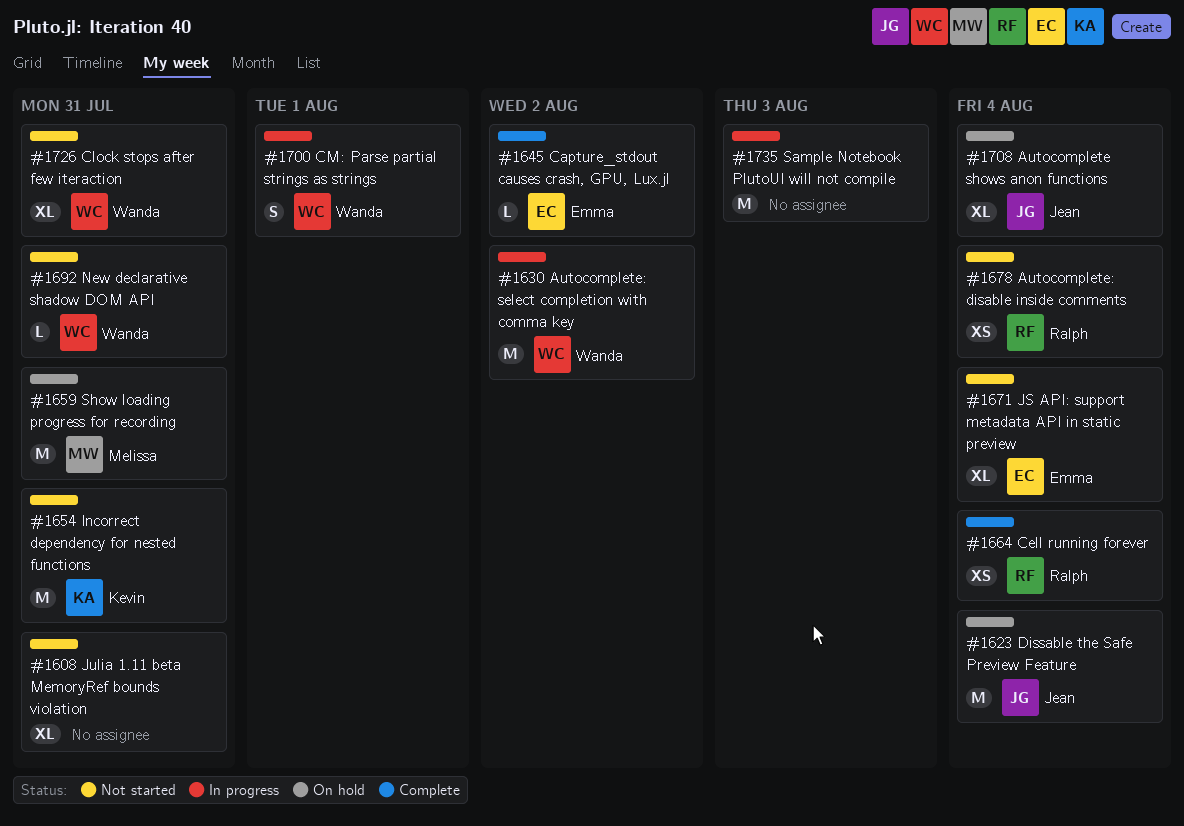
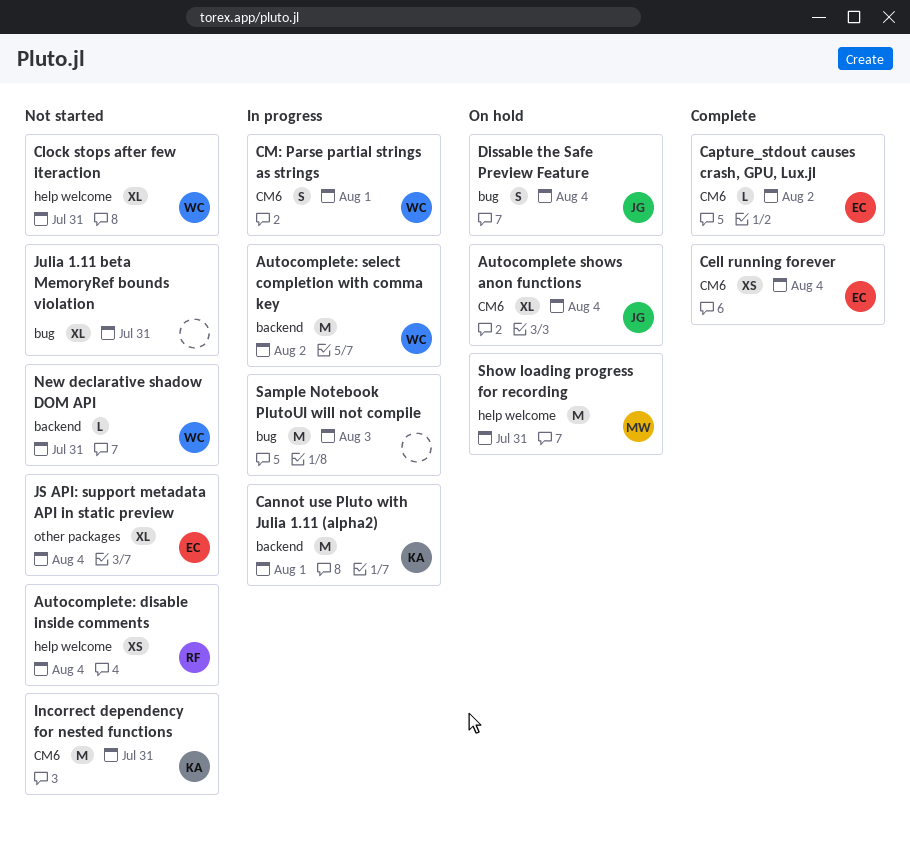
Cannot use Pluto with Julia 1.11 (alpha2): none -> present
Cell running forever, owner: Ralph -> Emma
Dissable the Safe Preview Feature, estimate: M -> S

